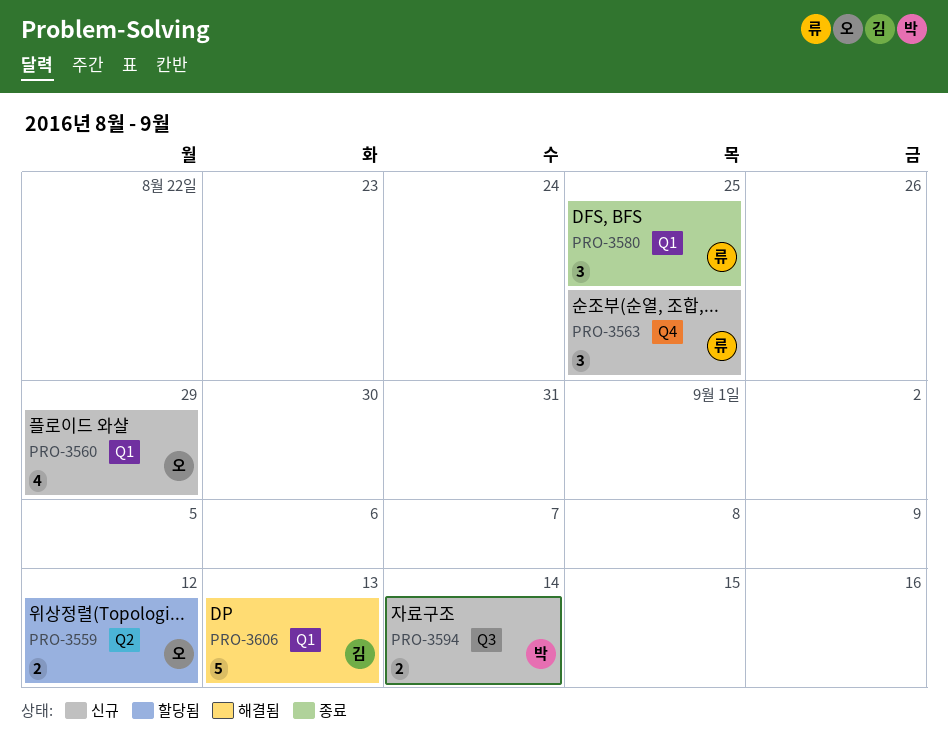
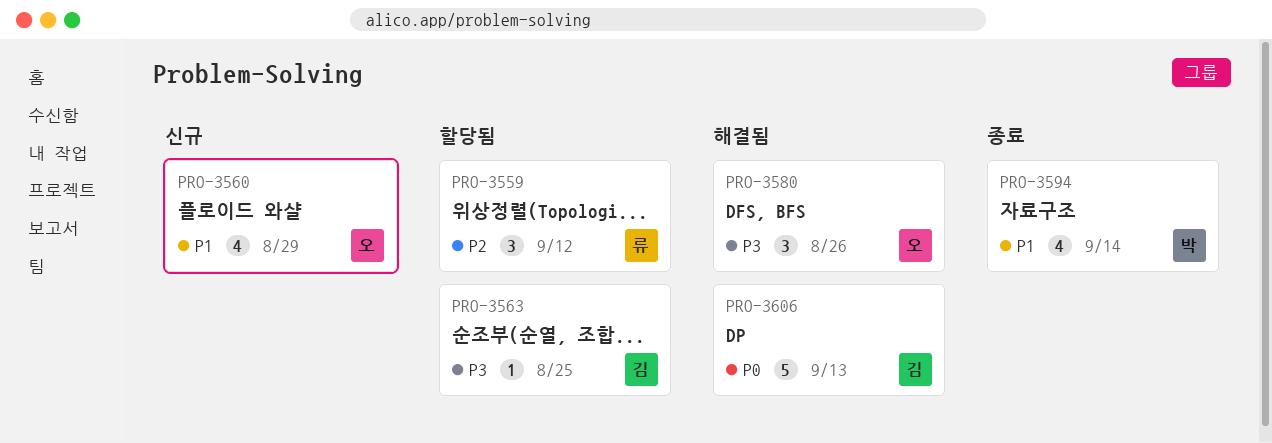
PRO-3559, owner: 오 -> 류
PRO-3559, estimate: 2 -> 3
PRO-3563, status: 신규 -> 할당됨
PRO-3563, owner: 류 -> 김
PRO-3563, estimate: 3 -> 1
PRO-3580, status: 종료 -> 해결됨
PRO-3580, owner: 류 -> 오
PRO-3580, due: Aug 25 -> Aug 26
PRO-3594, status: 신규 -> 종료
PRO-3594, estimate: 2 -> 4

